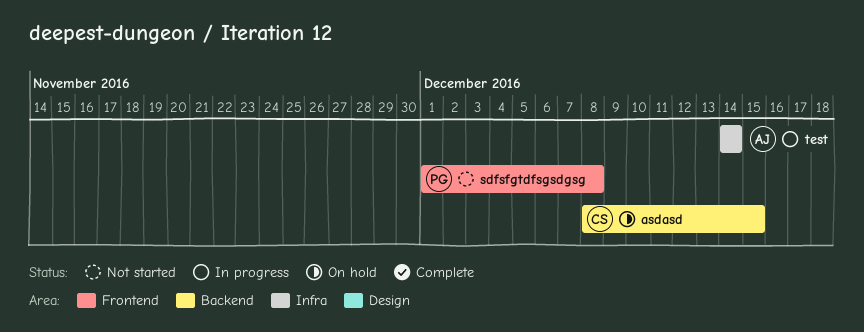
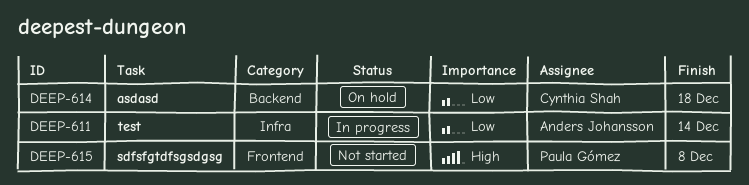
asdasd, due: Dec 15 -> Dec 18

